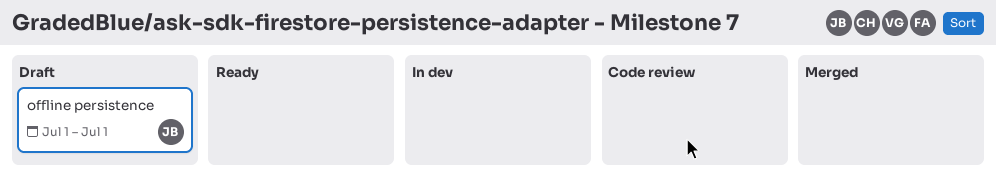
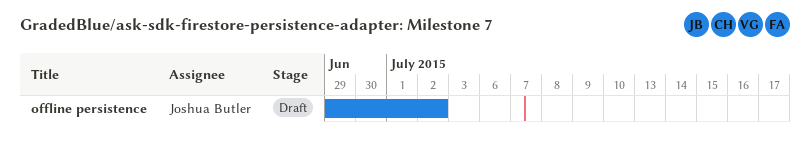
offline persistence, start: Jul 1 -> Jun 29
offline persistence, due: Jul 1 -> Jul 2

